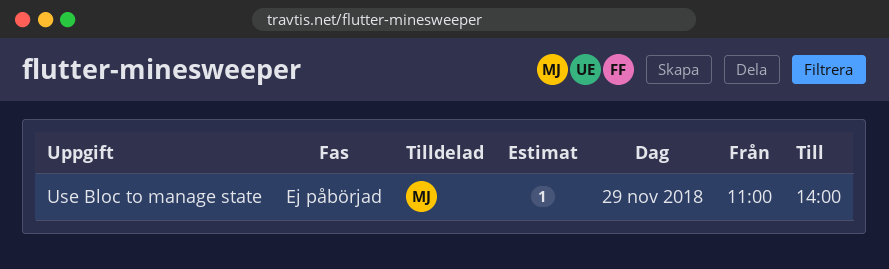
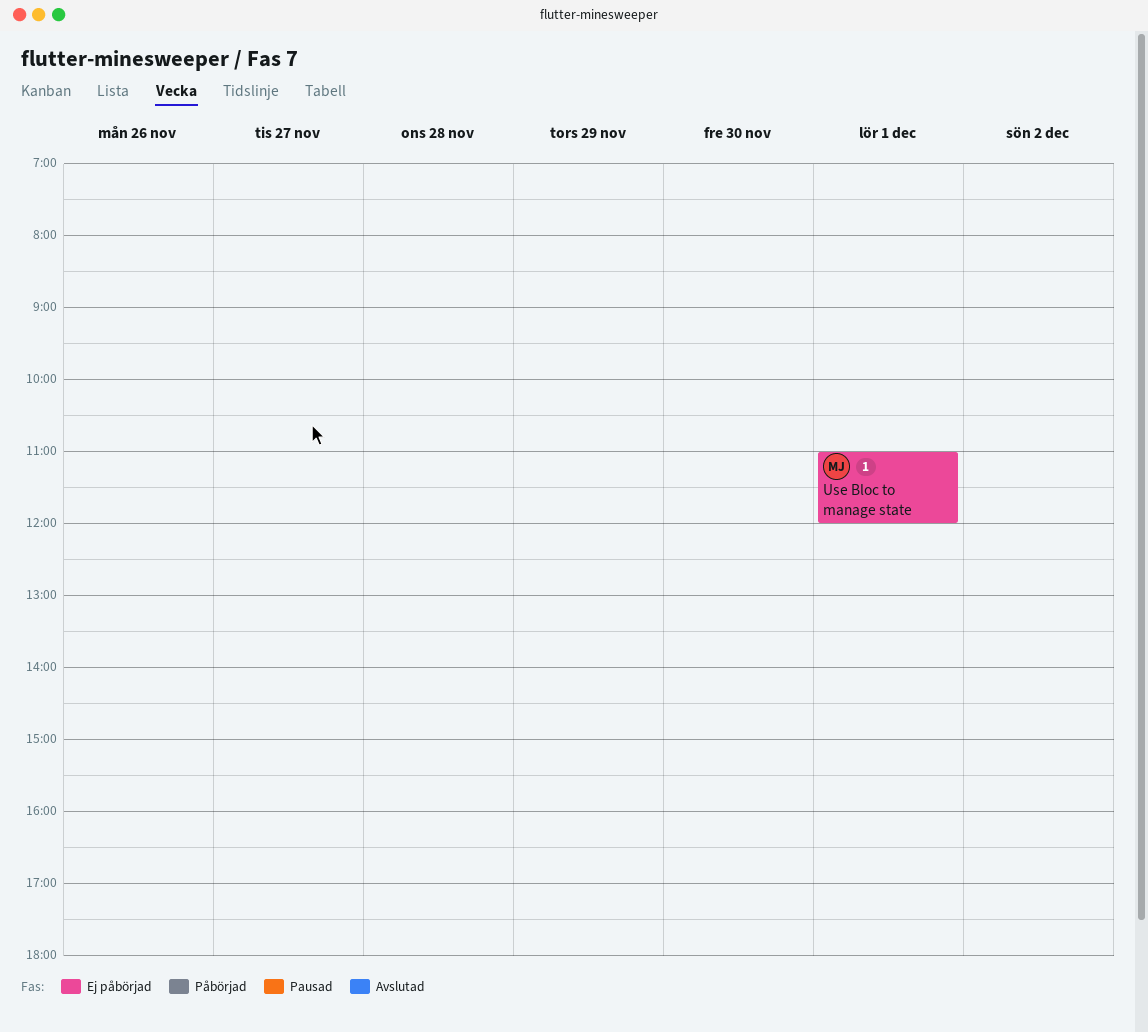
Use Bloc to manage state, day: Nov 29 -> Dec 1
Use Bloc to manage state, ends: 14:00 -> 12:00

